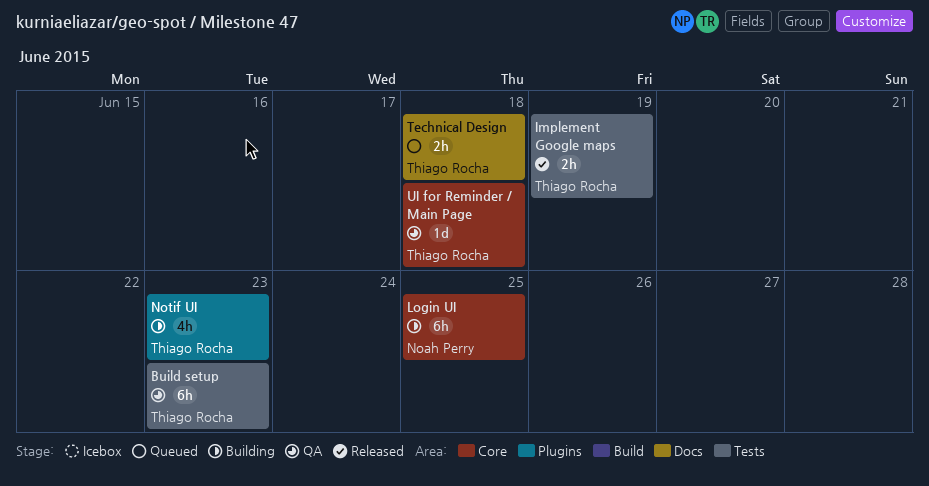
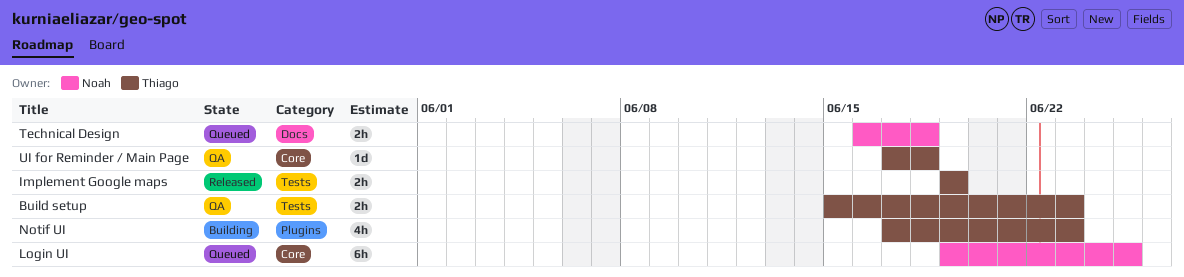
Build setup, estimate: 6h -> 2h
Login UI, status: Building -> Queued
Technical Design, owner: Thiago Rocha -> Noah Perry

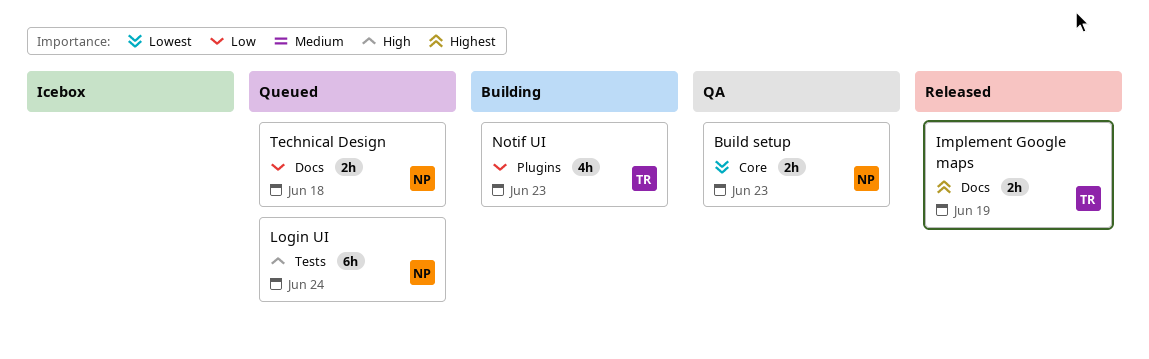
Build setup, owner: Thiago -> Noah
Build setup, label: Tests -> Core
Implement Google maps, label: Tests -> Docs
Login UI, label: Core -> Tests
Login UI, due: Jun 25 -> Jun 24
UI for Reminder / Main Page: present -> none

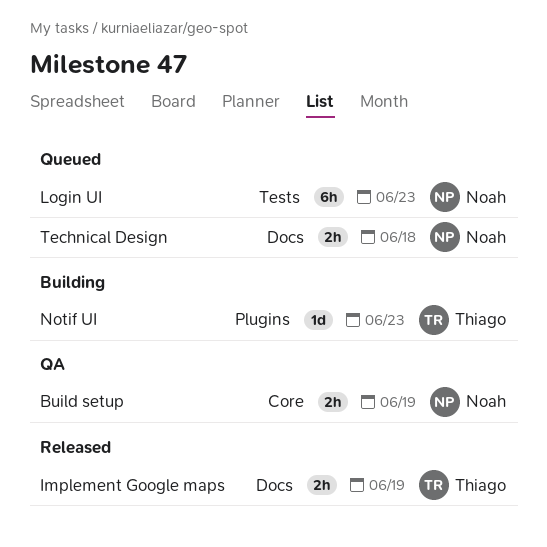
Build setup, due: Jun 23 -> Jun 19
Login UI, due: Jun 24 -> Jun 23
Notif UI, estimate: 4h -> 1d

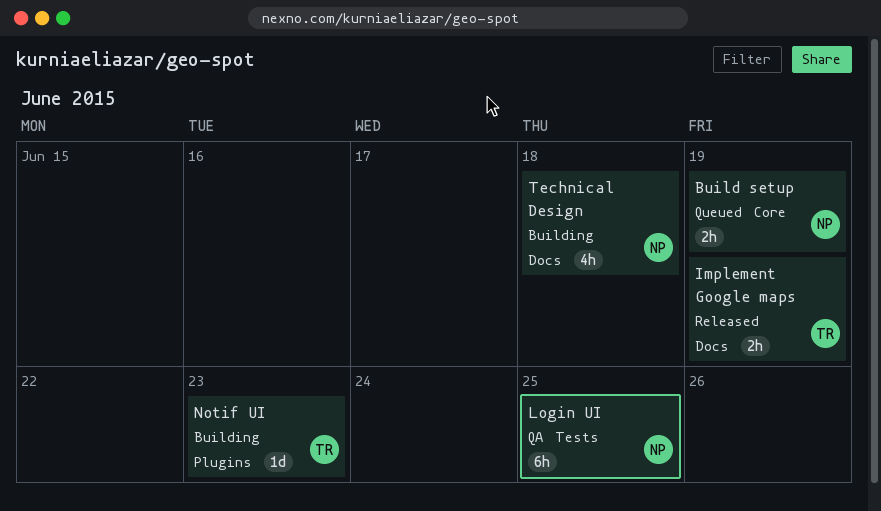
Build setup, status: QA -> Queued
Login UI, status: Queued -> QA
Login UI, due: Jun 23 -> Jun 25
Technical Design, status: Queued -> Building
Technical Design, estimate: 2h -> 4h

